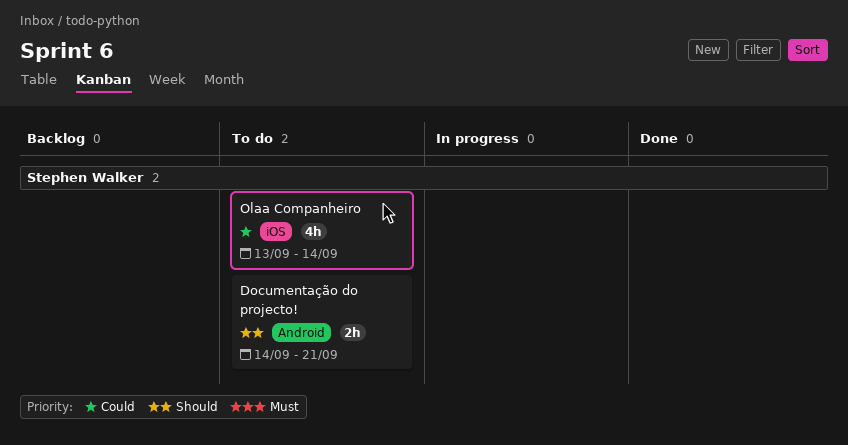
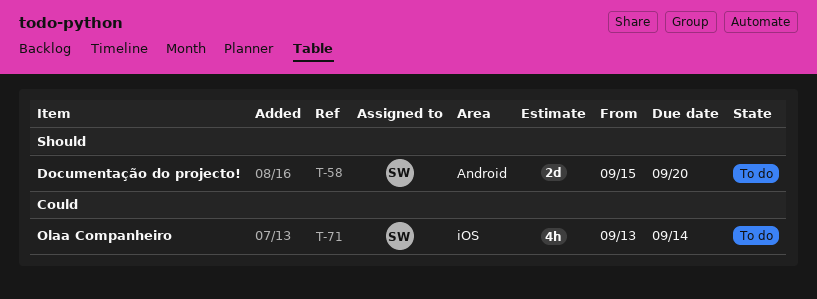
Documentação do projecto!, estimate: 2h -> 2d
Documentação do projecto!, start: Sep 14 -> Sep 15
Documentação do projecto!, due: Sep 21 -> Sep 20

